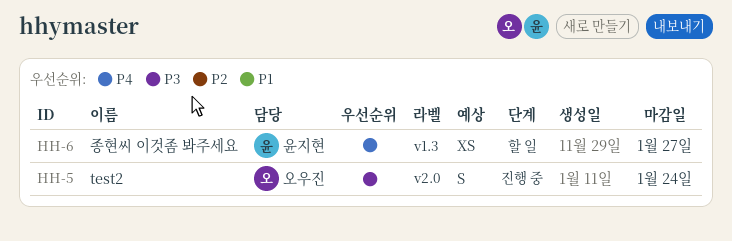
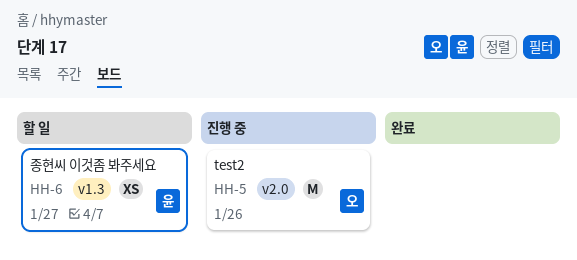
HH-5, estimate: S -> M
HH-5, due: Jan 24 -> Jan 26

